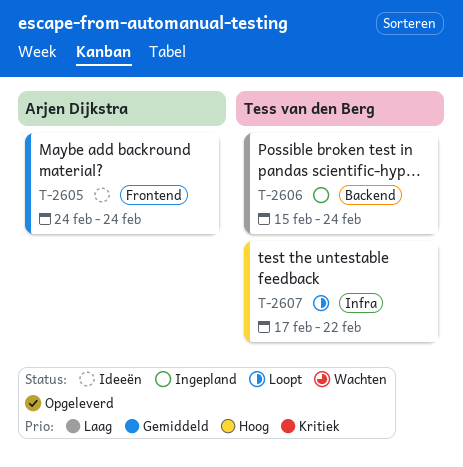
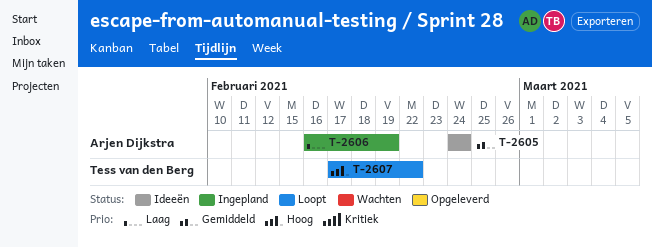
T-2606, owner: Tess van den Berg -> Arjen Dijkstra
T-2606, start: Feb 15 -> Feb 16
T-2606, due: Feb 24 -> Feb 19

